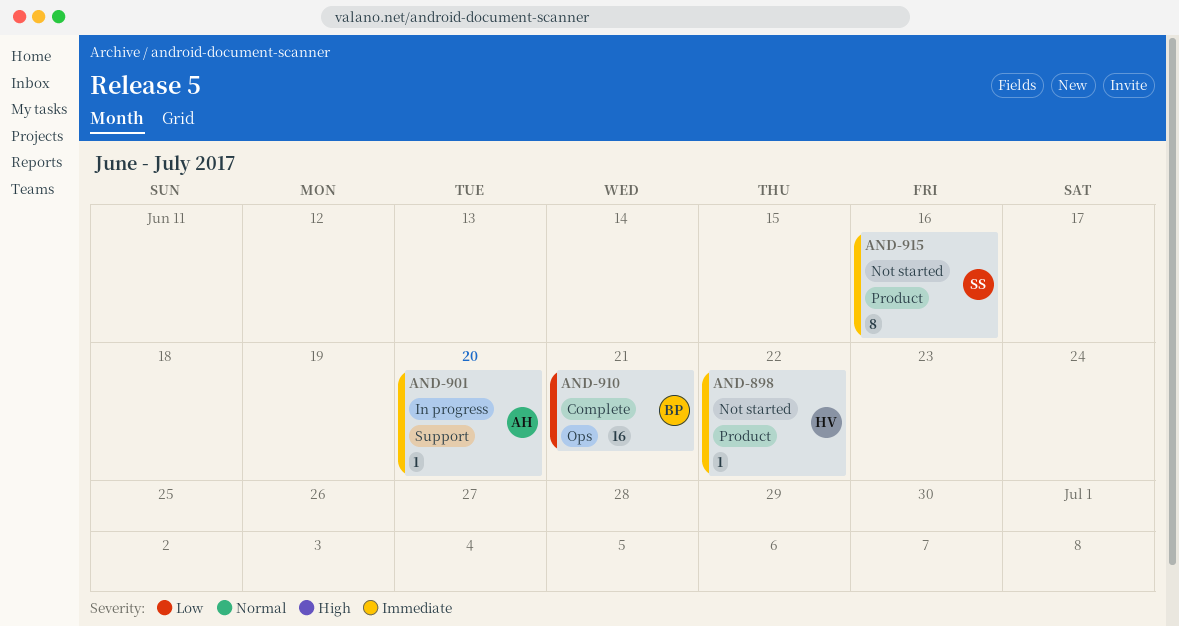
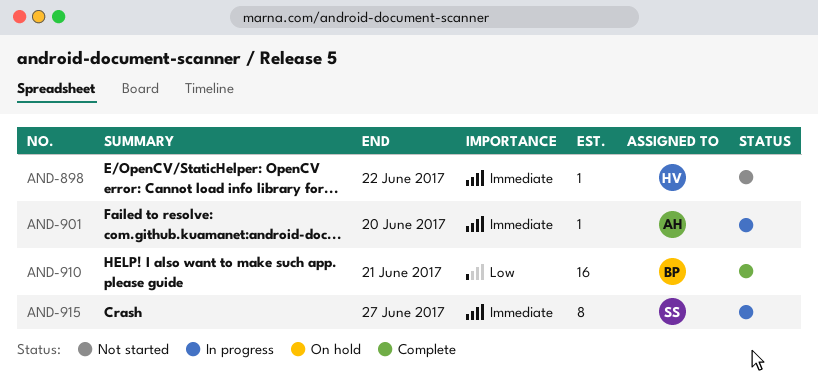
AND-915, status: Not started -> In progress
AND-915, due: Jun 16 -> Jun 27

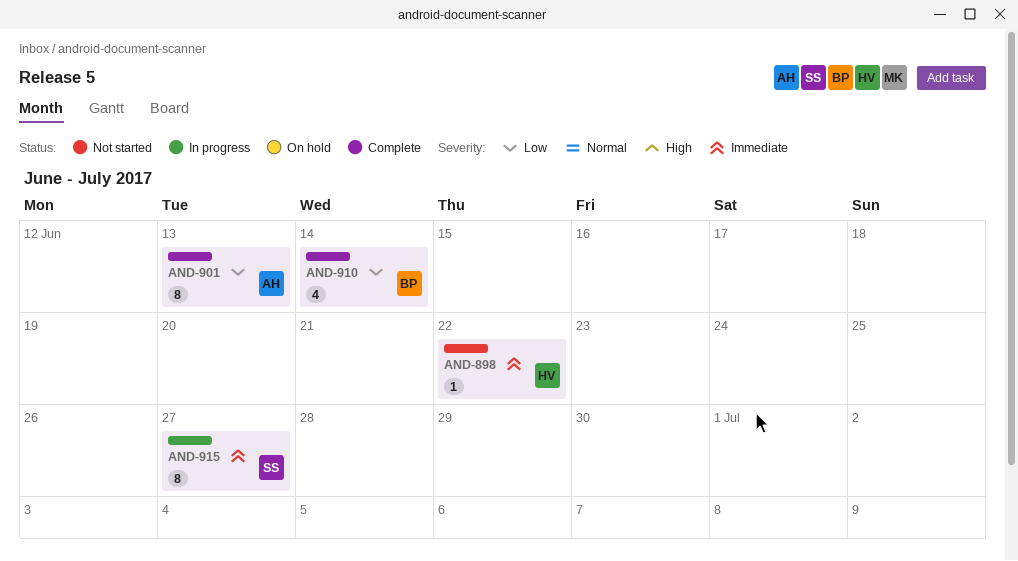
AND-901, status: In progress -> Complete
AND-901, priority: Immediate -> Low
AND-901, estimate: 1 -> 8
AND-901, due: Jun 20 -> Jun 13
AND-910, estimate: 16 -> 4
AND-910, due: Jun 21 -> Jun 14

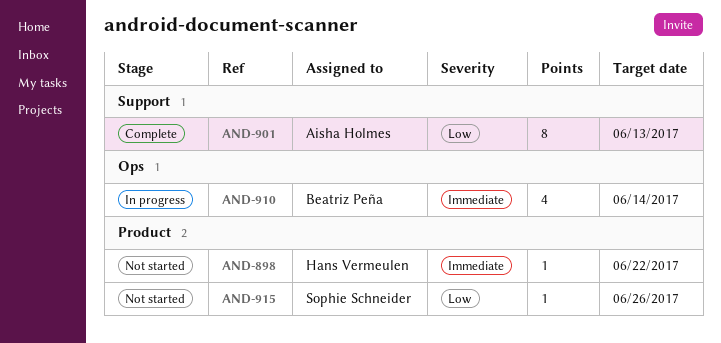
AND-910, status: Complete -> In progress
AND-910, priority: Low -> Immediate
AND-915, status: In progress -> Not started
AND-915, priority: Immediate -> Low
AND-915, estimate: 8 -> 1
AND-915, due: Jun 27 -> Jun 26

